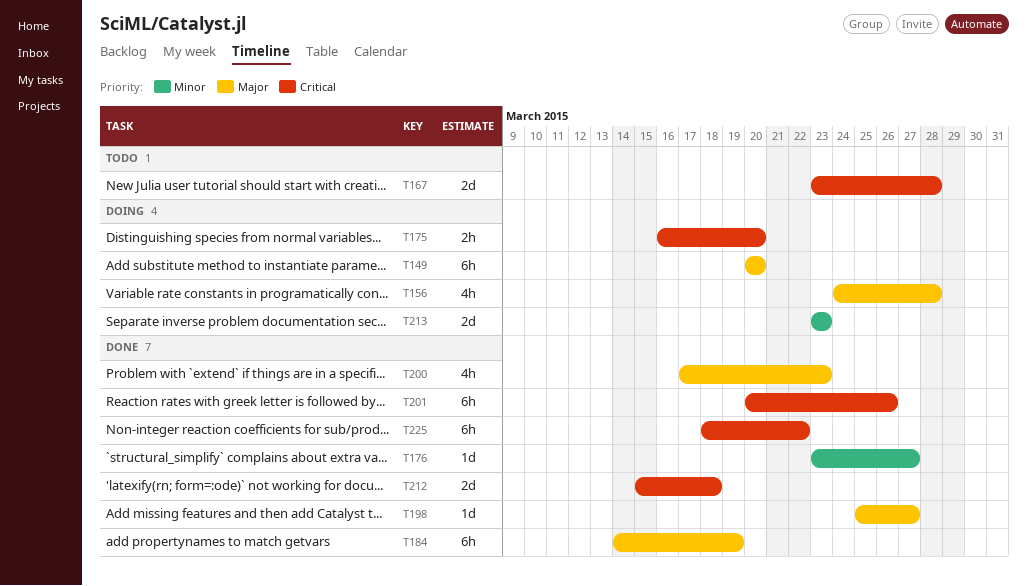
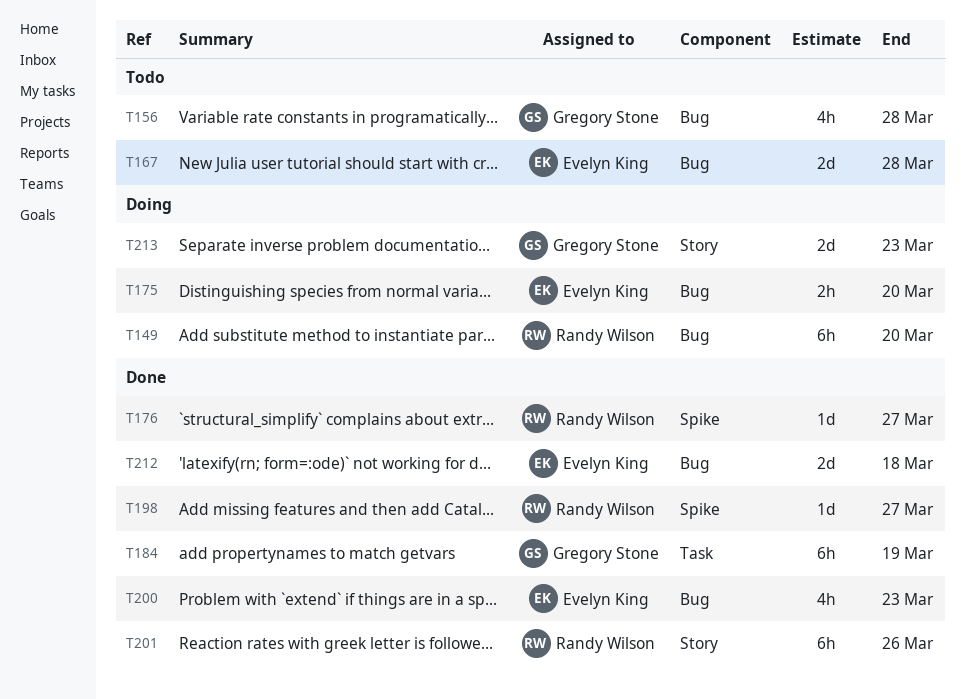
T156, status: Doing -> Todo
T225: present -> none

